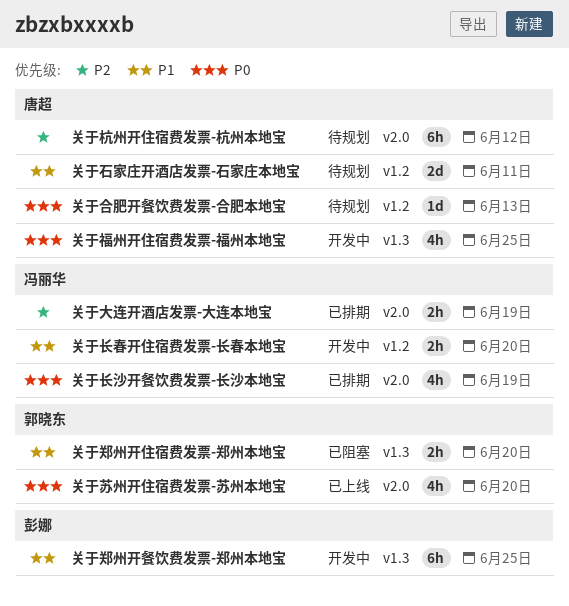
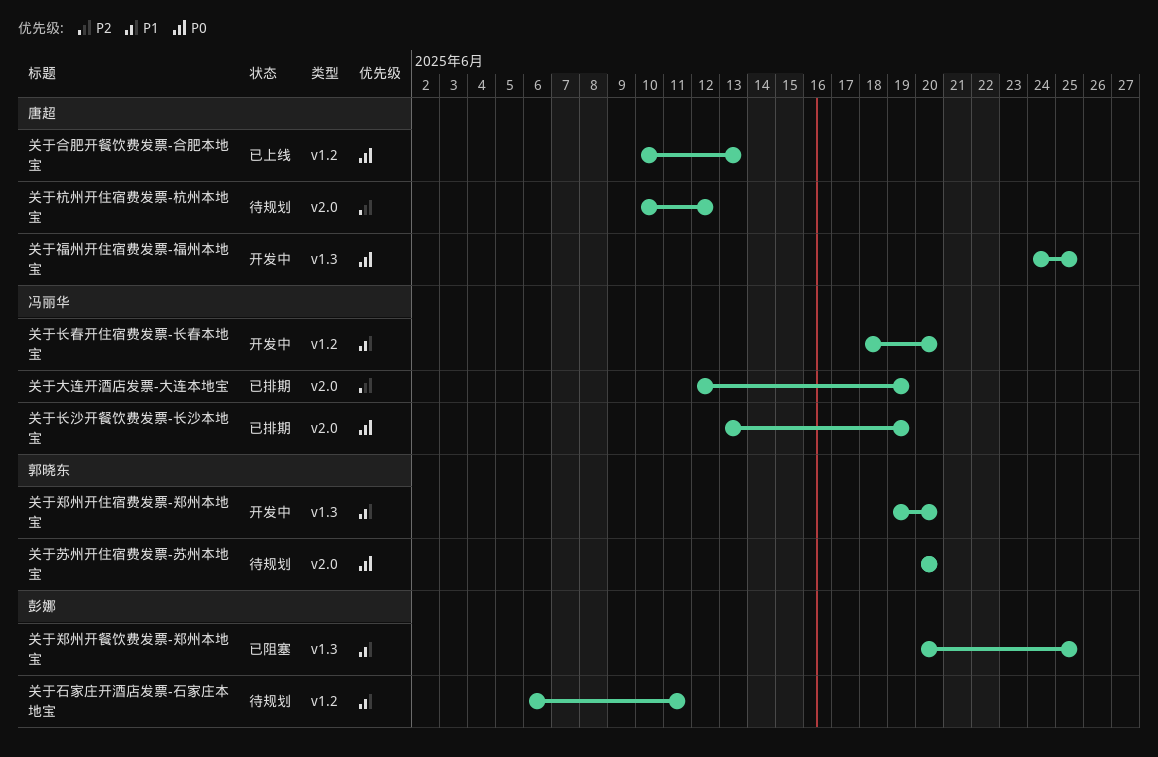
关于合肥开餐饮费发票-合肥本地宝, status: 待规划 -> 已上线
关于石家庄开酒店发票-石家庄本地宝, owner: 唐超 -> 彭娜
关于苏州开住宿费发票-苏州本地宝, status: 已上线 -> 待规划
关于郑州开住宿费发票-郑州本地宝, status: 已阻塞 -> 开发中
关于郑州开餐饮费发票-郑州本地宝, status: 开发中 -> 已阻塞

